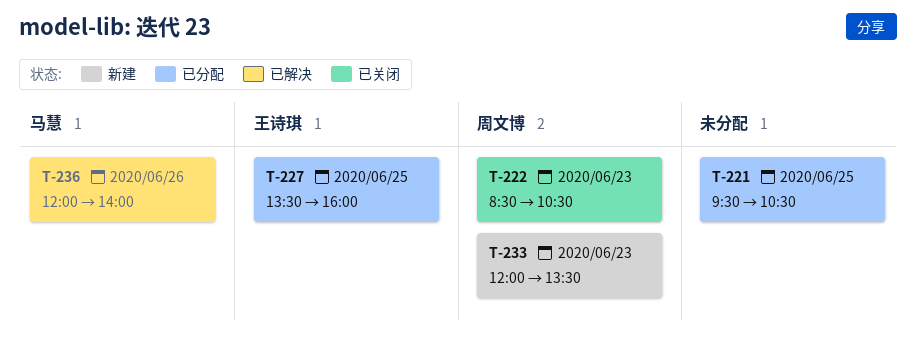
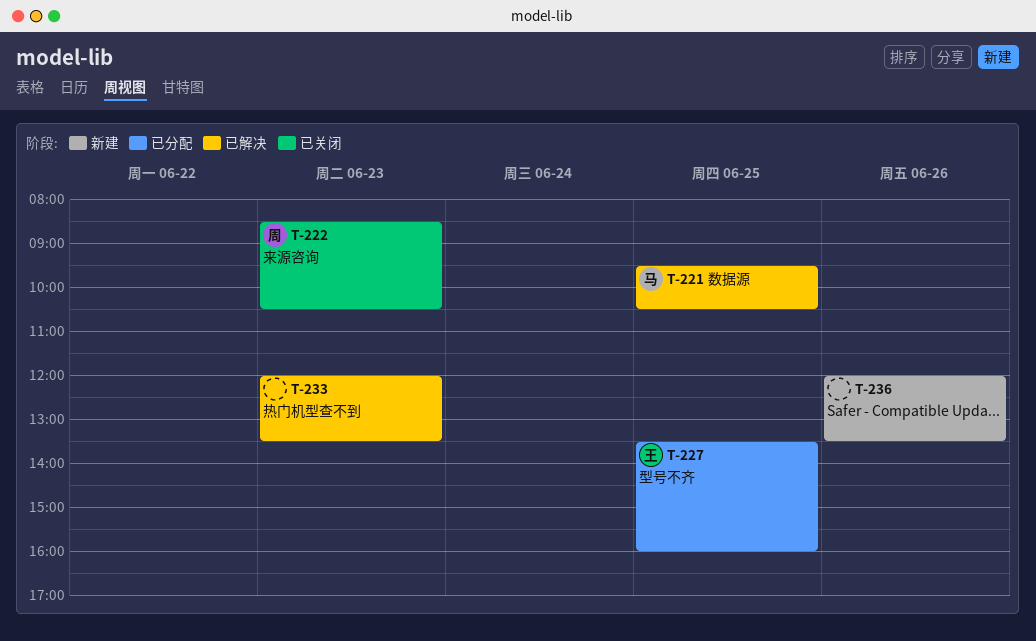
T-221, status: 已分配 -> 已解决
T-221, owner: none -> 马慧
T-233, status: 新建 -> 已解决
T-233, owner: 周文博 -> none
T-236, status: 已解决 -> 新建
T-236, owner: 马慧 -> none
T-236, ends: 14:00 -> 13:30

